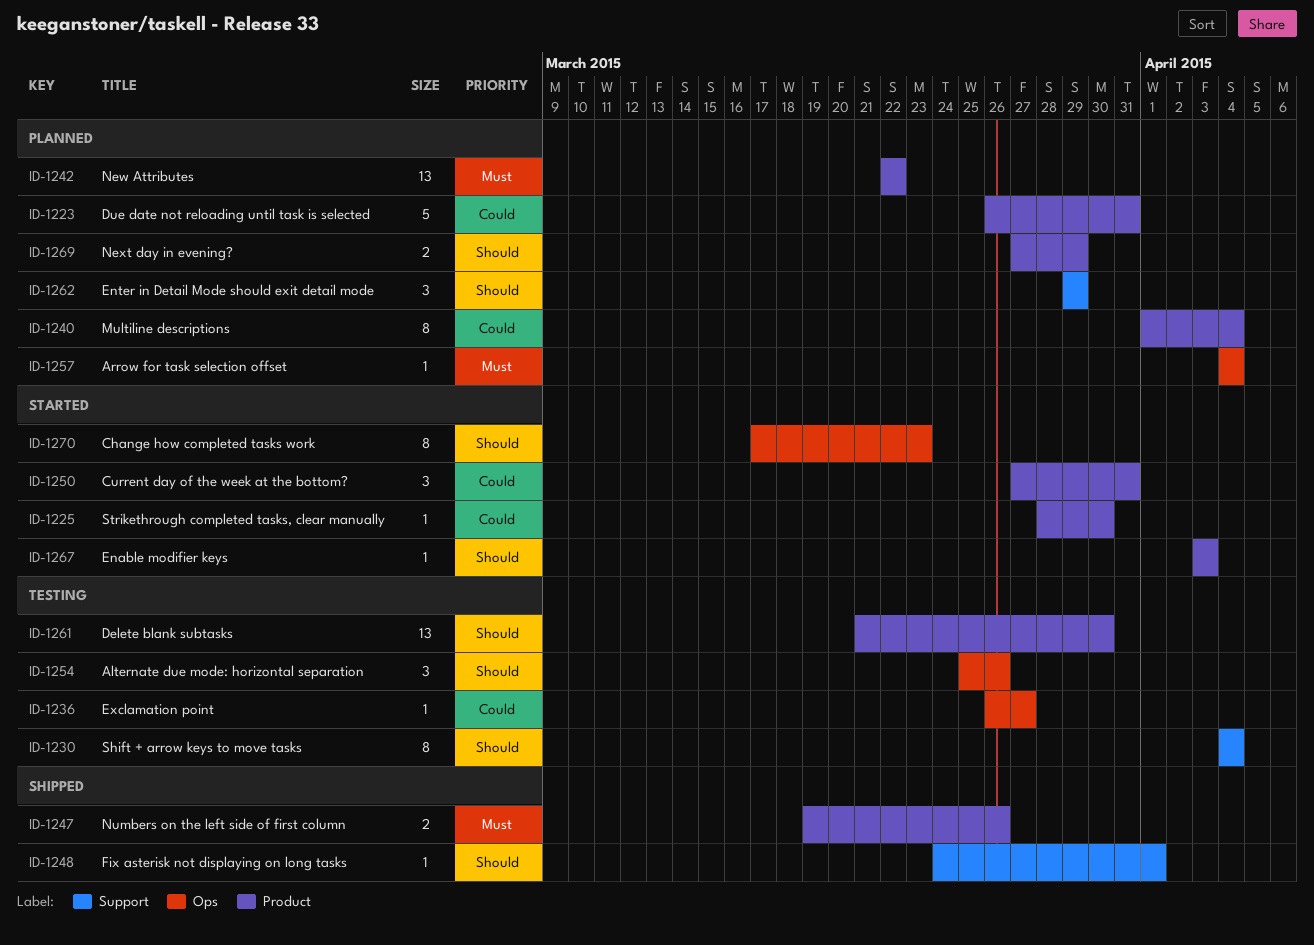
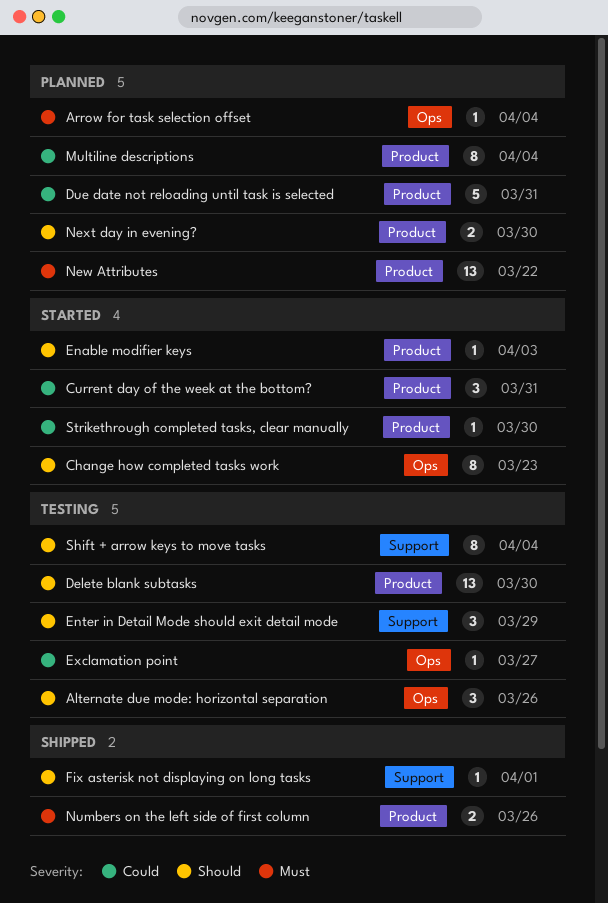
Enter in Detail Mode should exit detail mode, status: Planned -> Testing
Next day in evening?, due: Mar 29 -> Mar 30

